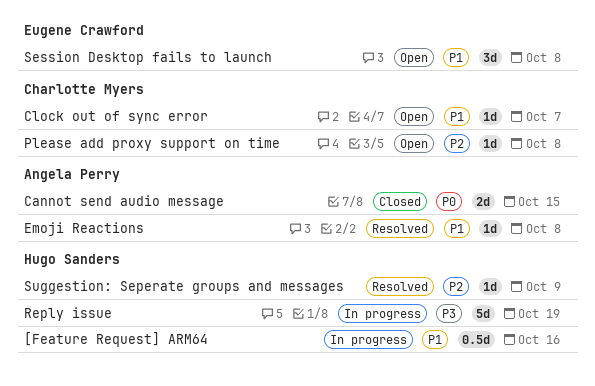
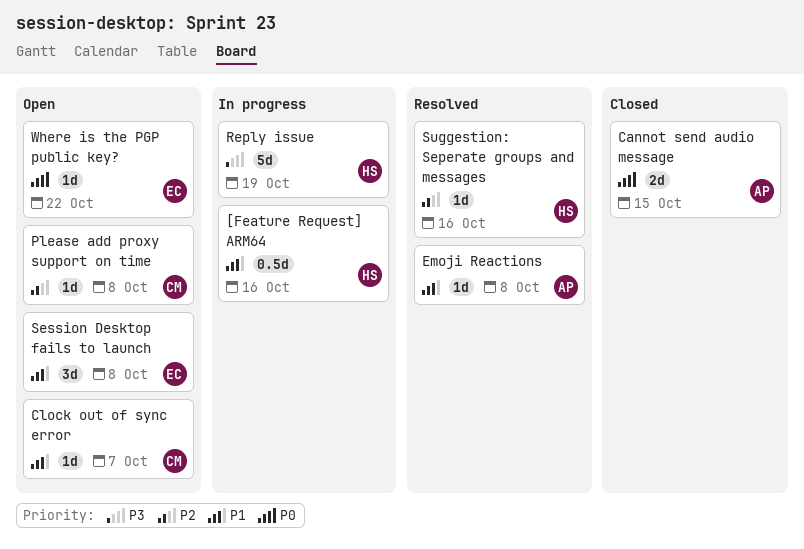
Suggestion: Seperate groups and messages, due: Oct 9 -> Oct 16
Where is the PGP public key?: none -> present

